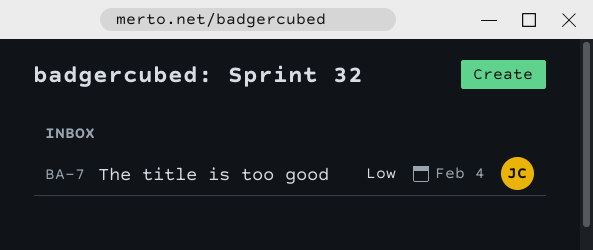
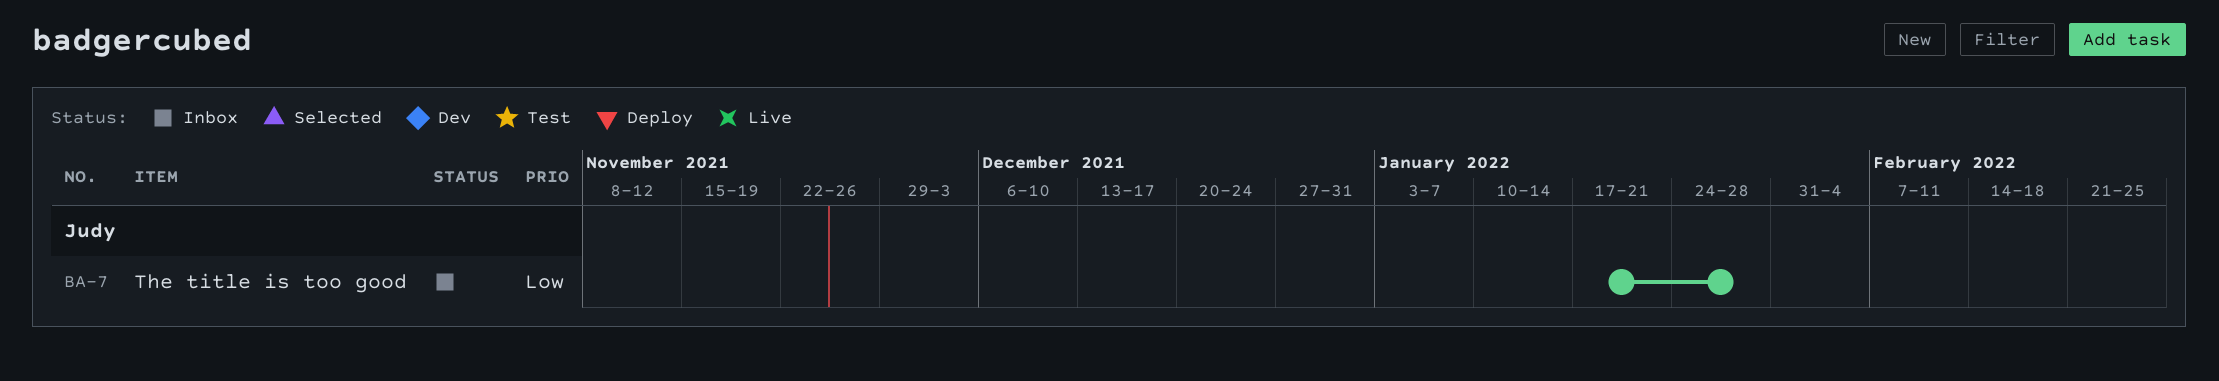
BA-7, due: Feb 4 -> Jan 28

